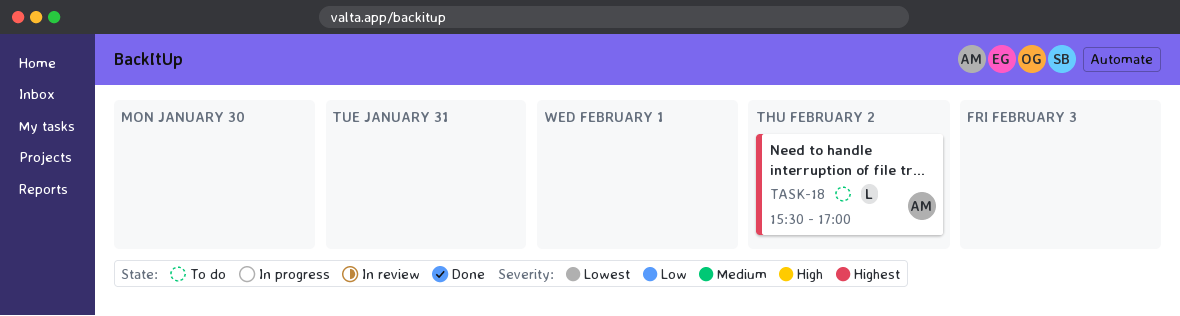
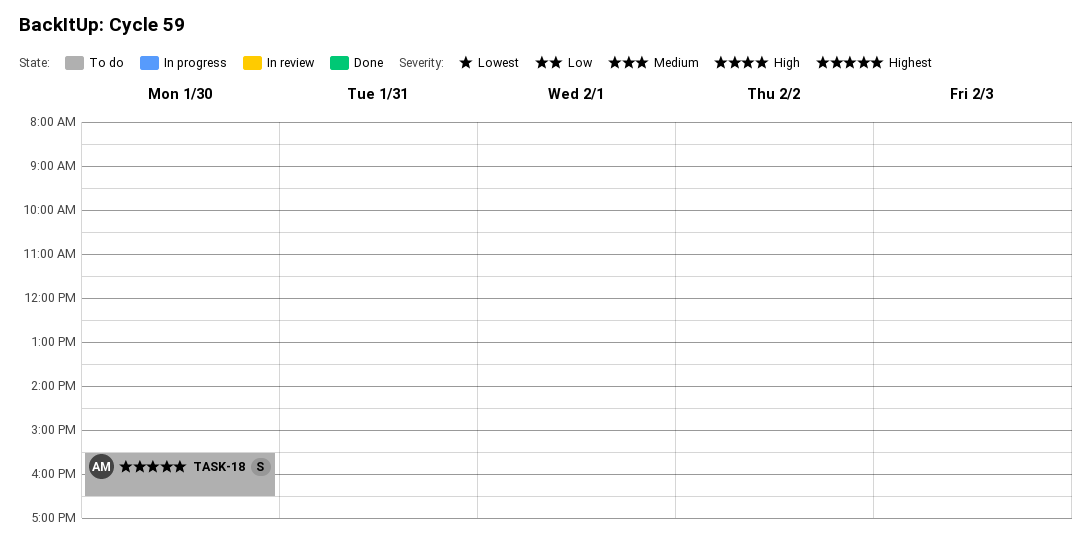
TASK-18, estimate: L -> S
TASK-18, day: Feb 2 -> Jan 30
TASK-18, ends: 17:00 -> 16:30

